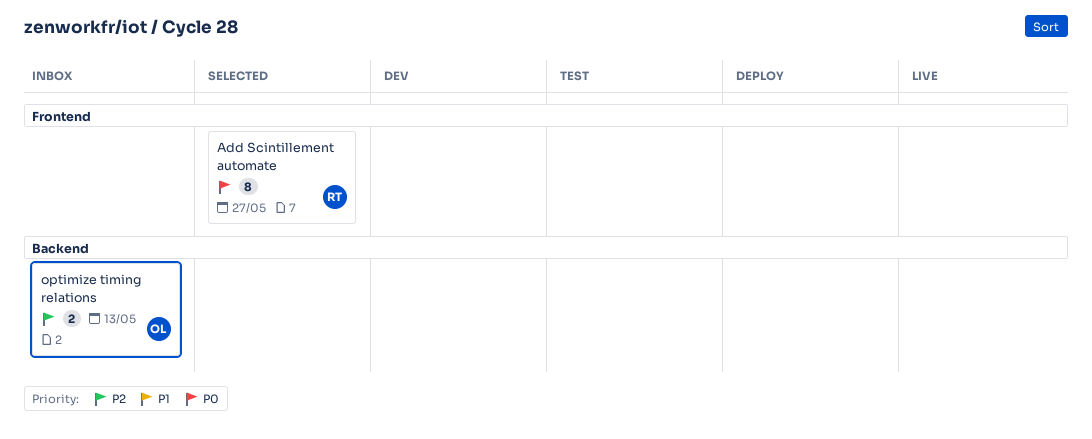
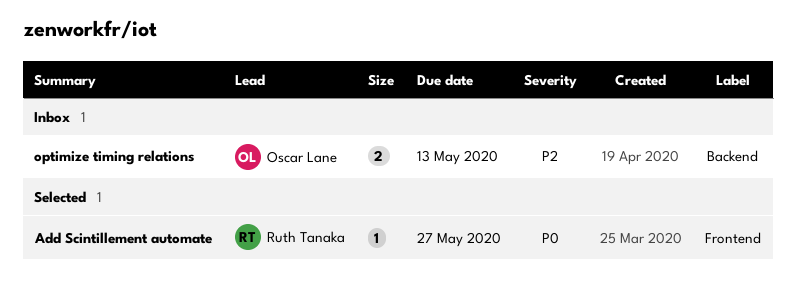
Add Scintillement automate, estimate: 8 -> 1

